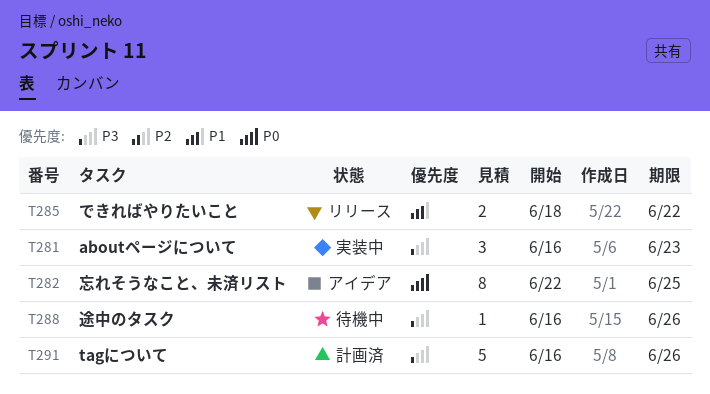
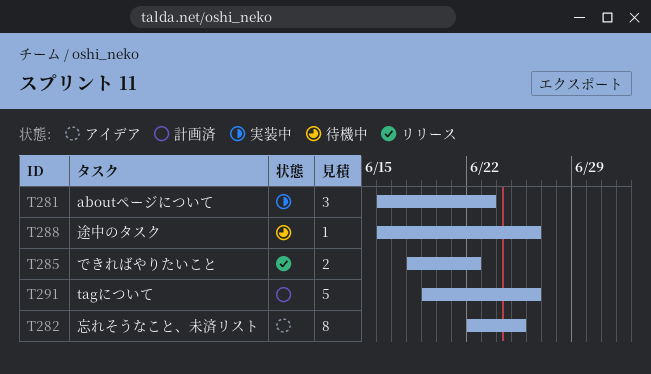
T291, start: Jun 16 -> Jun 19

